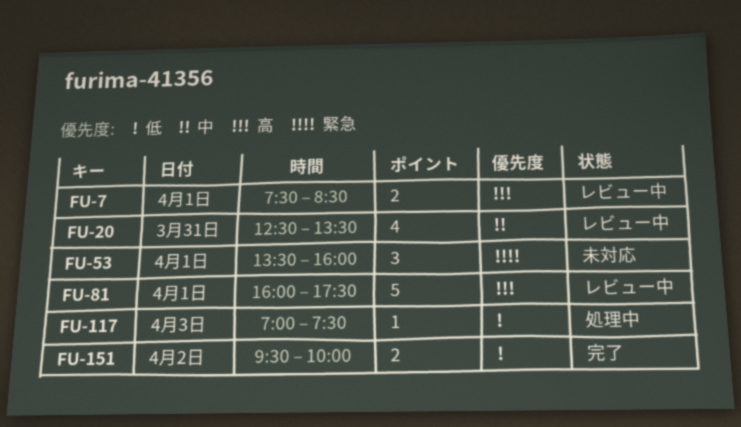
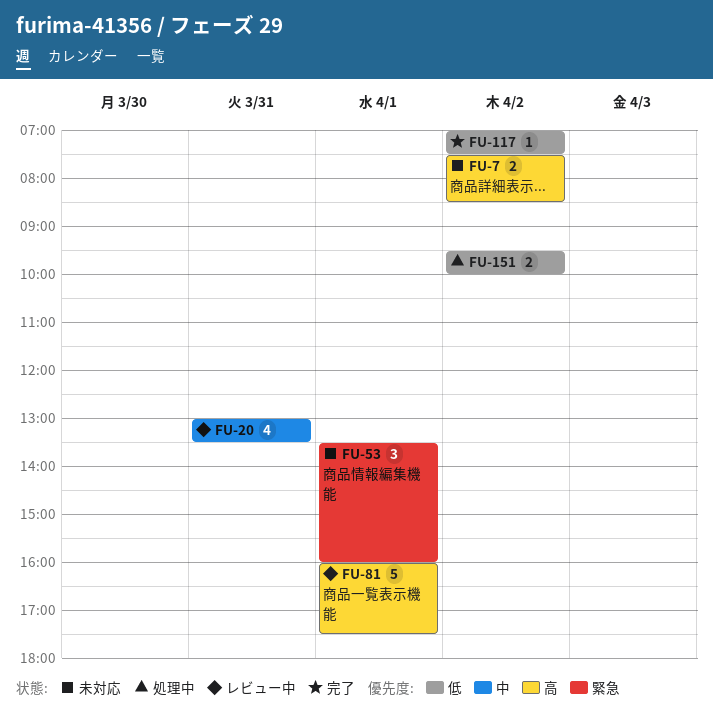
FU-7, status: レビュー中 -> 未対応
FU-7, day: Apr 1 -> Apr 2
FU-20, begins: 12:30 -> 13:00
FU-117, status: 処理中 -> 完了
FU-117, day: Apr 3 -> Apr 2
FU-151, status: 完了 -> 処理中

